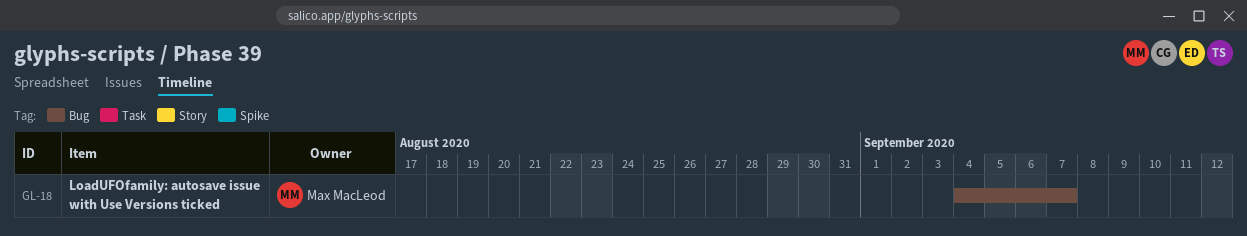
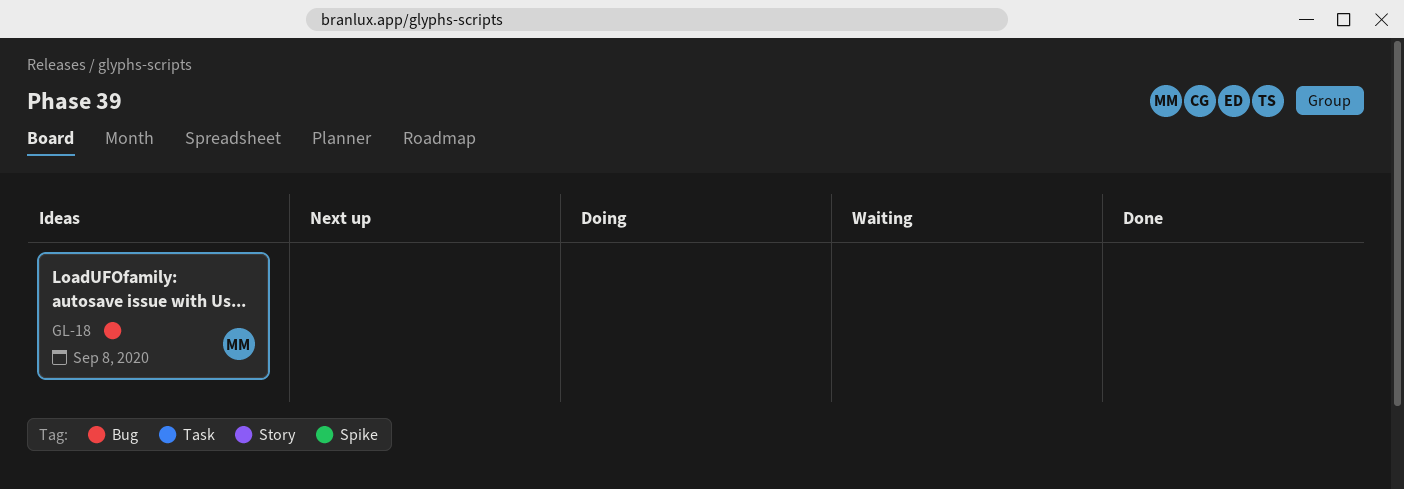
GL-18, due: Sep 7 -> Sep 8

